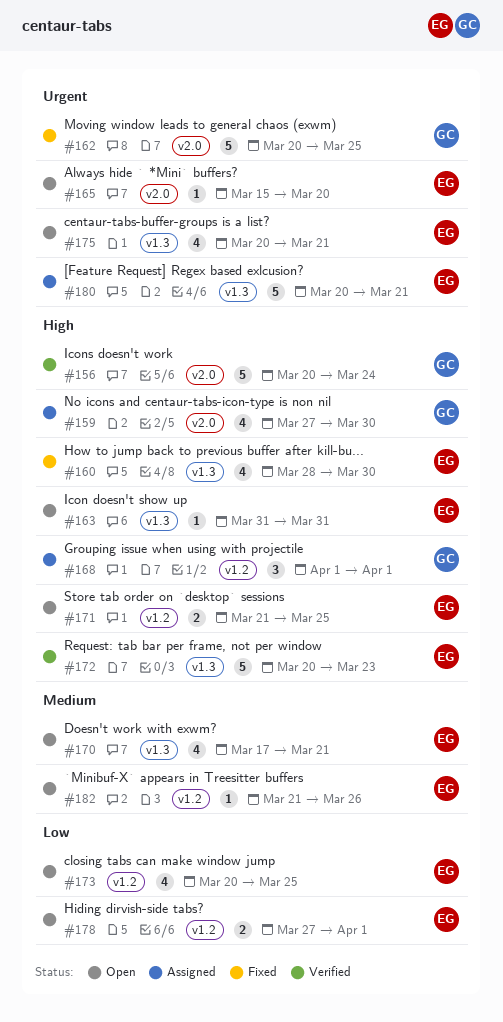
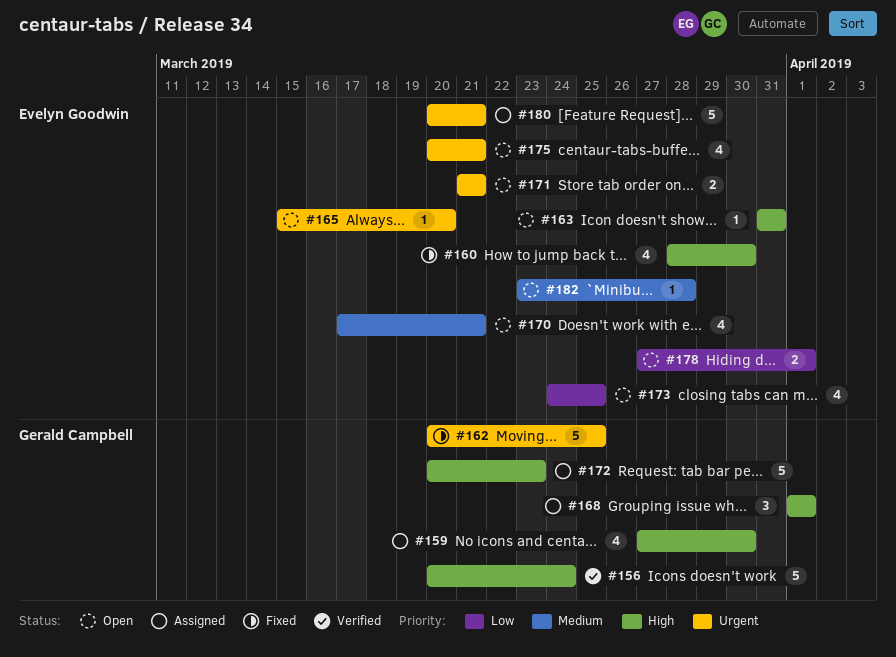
#171, priority: High -> Urgent
#171, due: Mar 25 -> Mar 21
#172, status: Verified -> Assigned
#172, owner: Evelyn Goodwin -> Gerald Campbell
#173, start: Mar 20 -> Mar 24
#182, start: Mar 21 -> Mar 23
#182, due: Mar 26 -> Mar 28

